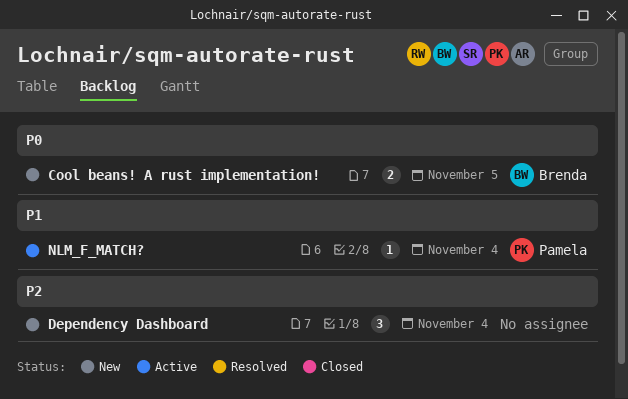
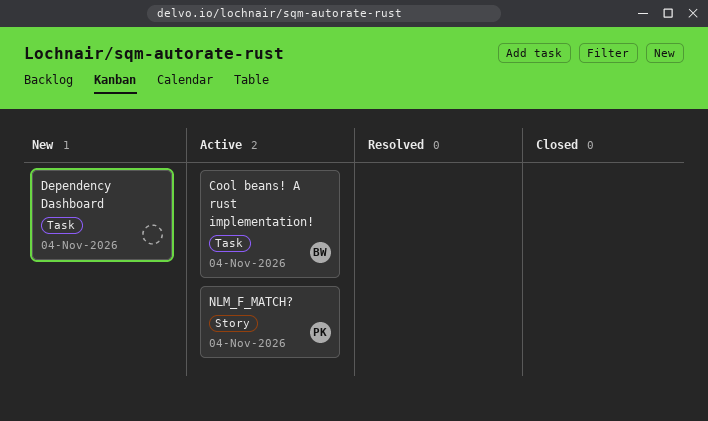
Cool beans! A rust implementation!, status: New -> Active
Cool beans! A rust implementation!, due: Nov 5 -> Nov 4

